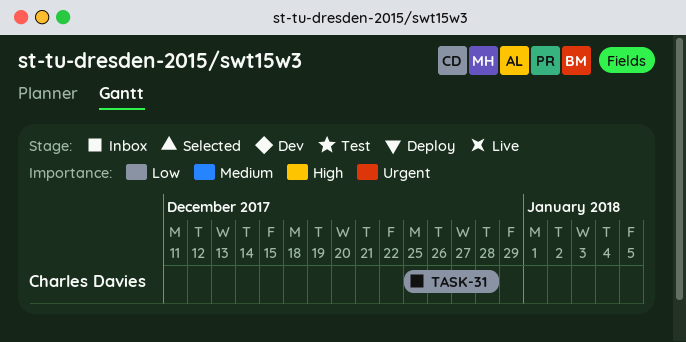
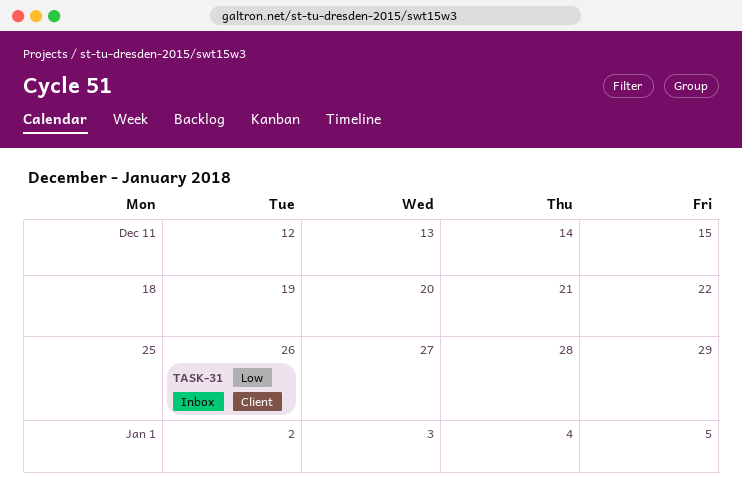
TASK-31, due: Dec 28 -> Dec 26

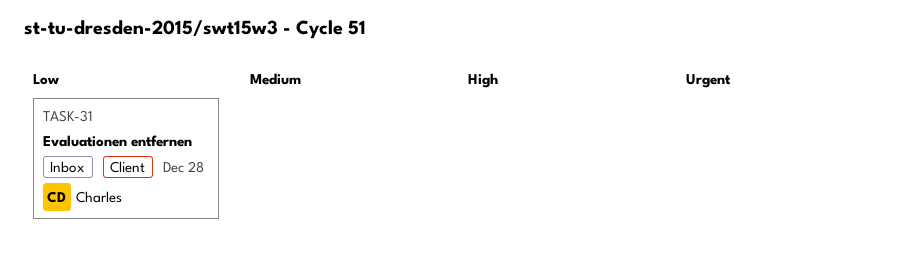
TASK-31, due: Dec 26 -> Dec 28

